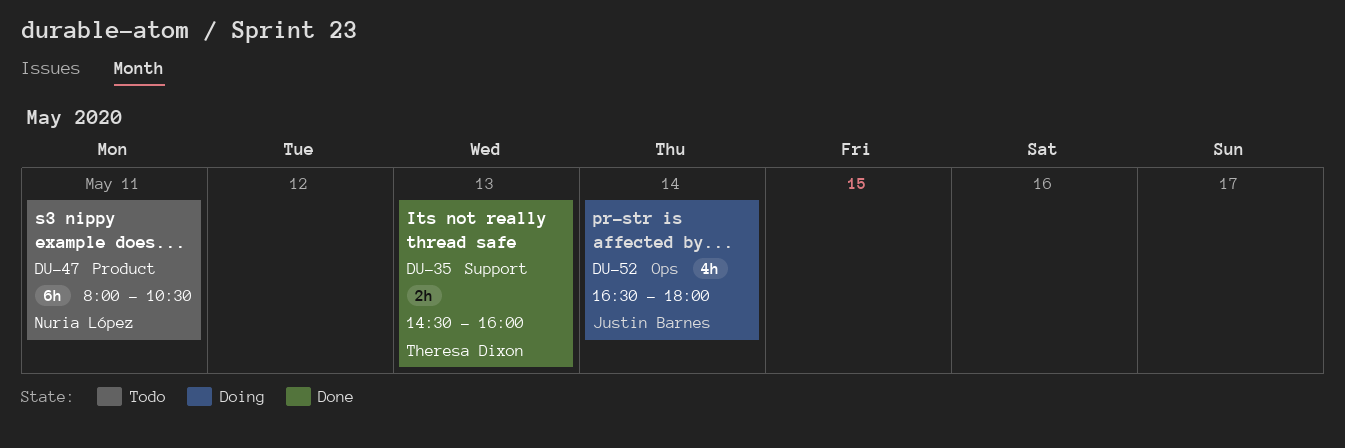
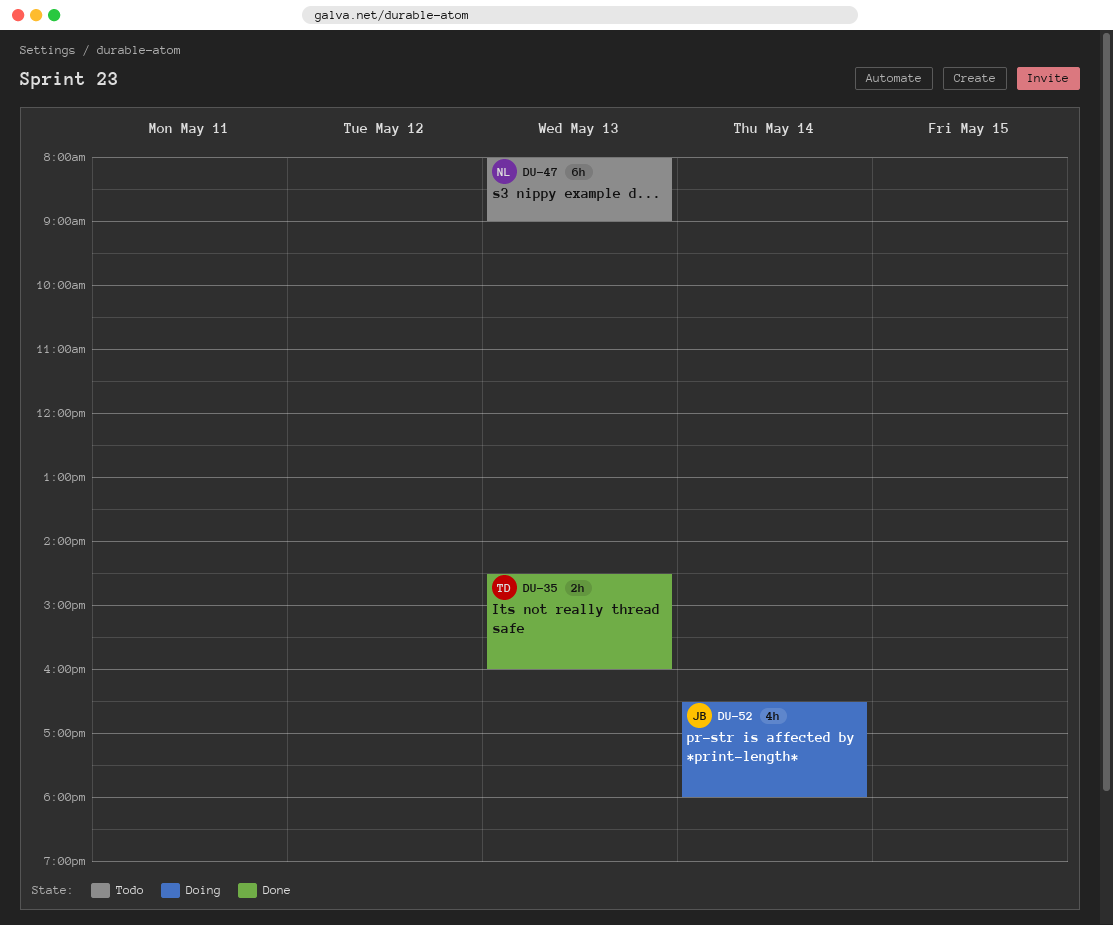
DU-47, day: May 11 -> May 13
DU-47, ends: 10:30 -> 09:00

